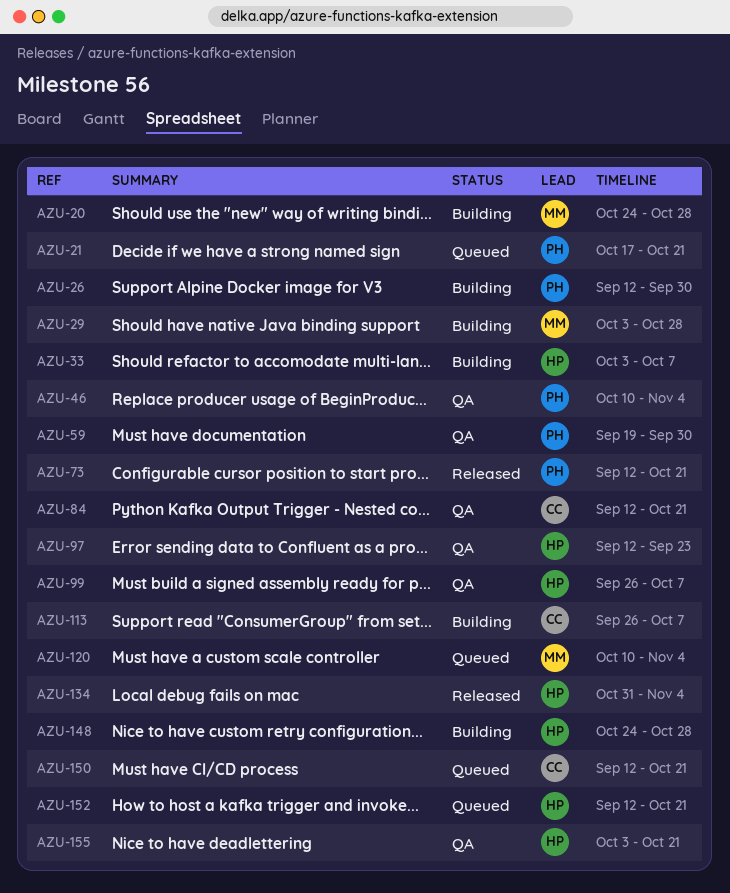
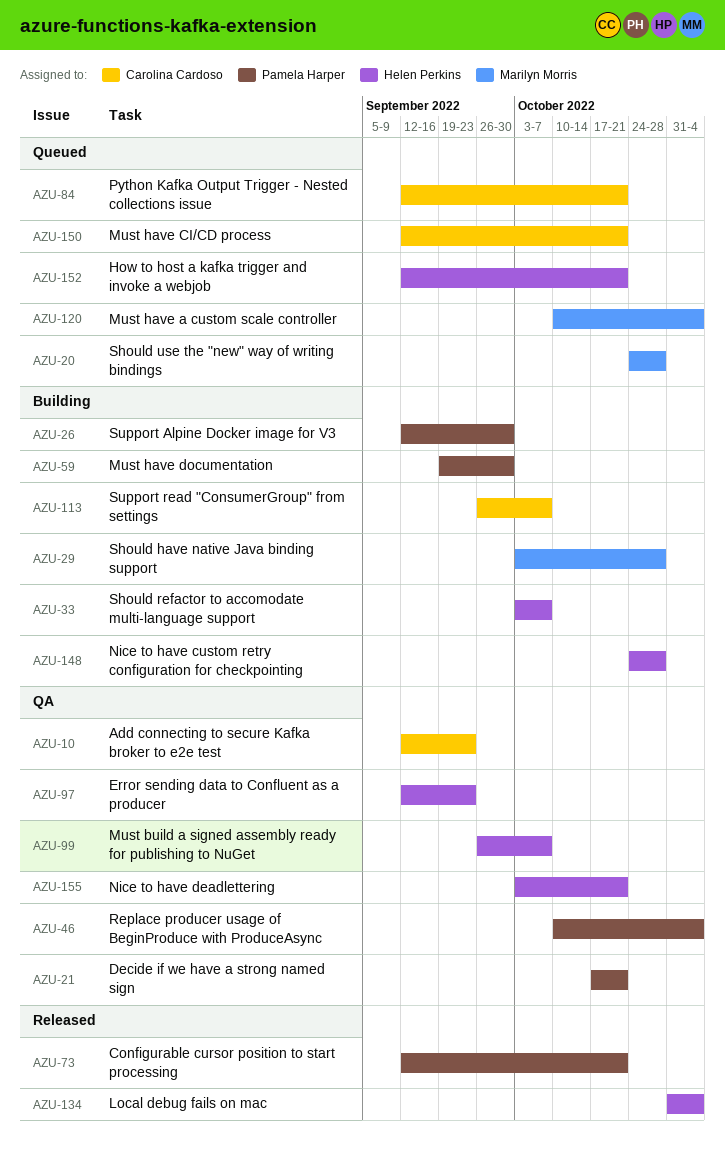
AZU-10: none -> present
AZU-20, status: Building -> Queued
AZU-21, status: Queued -> QA
AZU-59, status: QA -> Building
AZU-84, status: QA -> Queued

